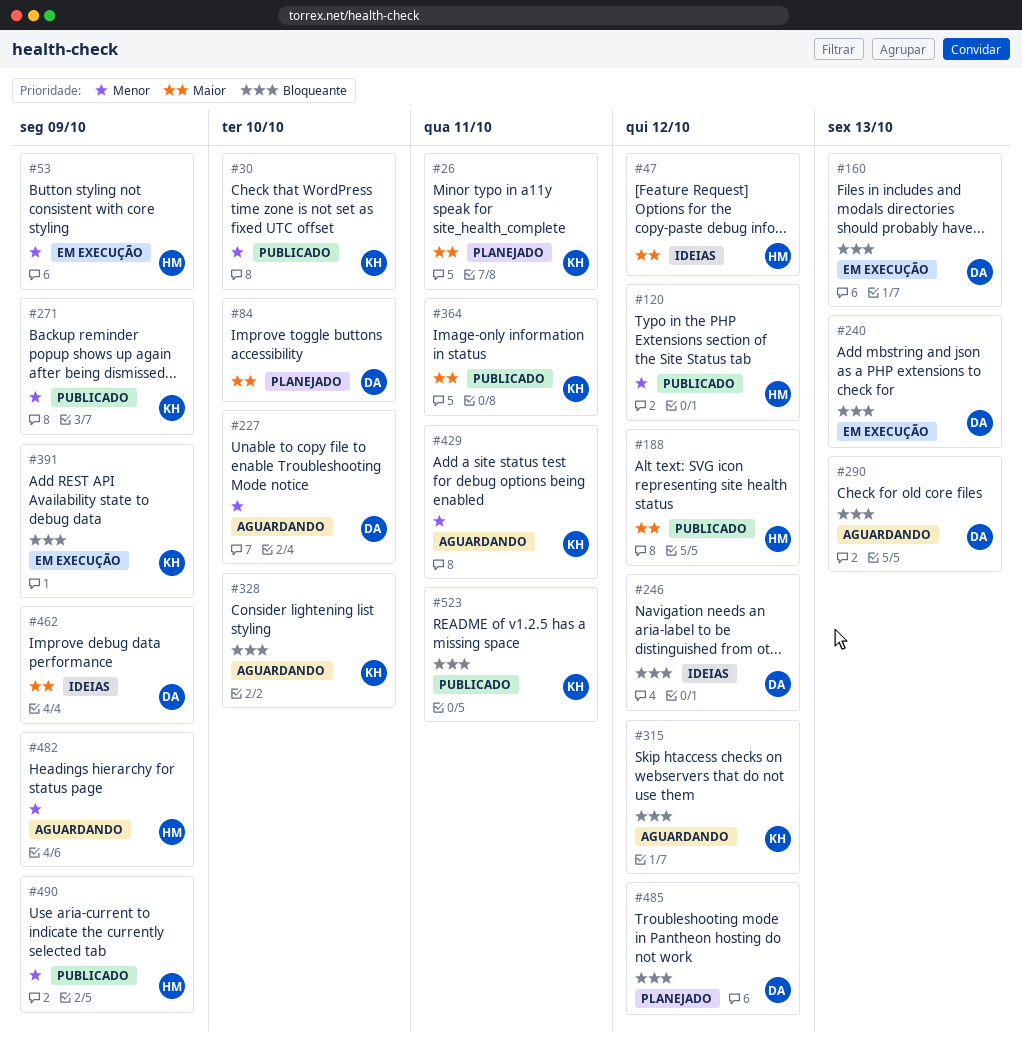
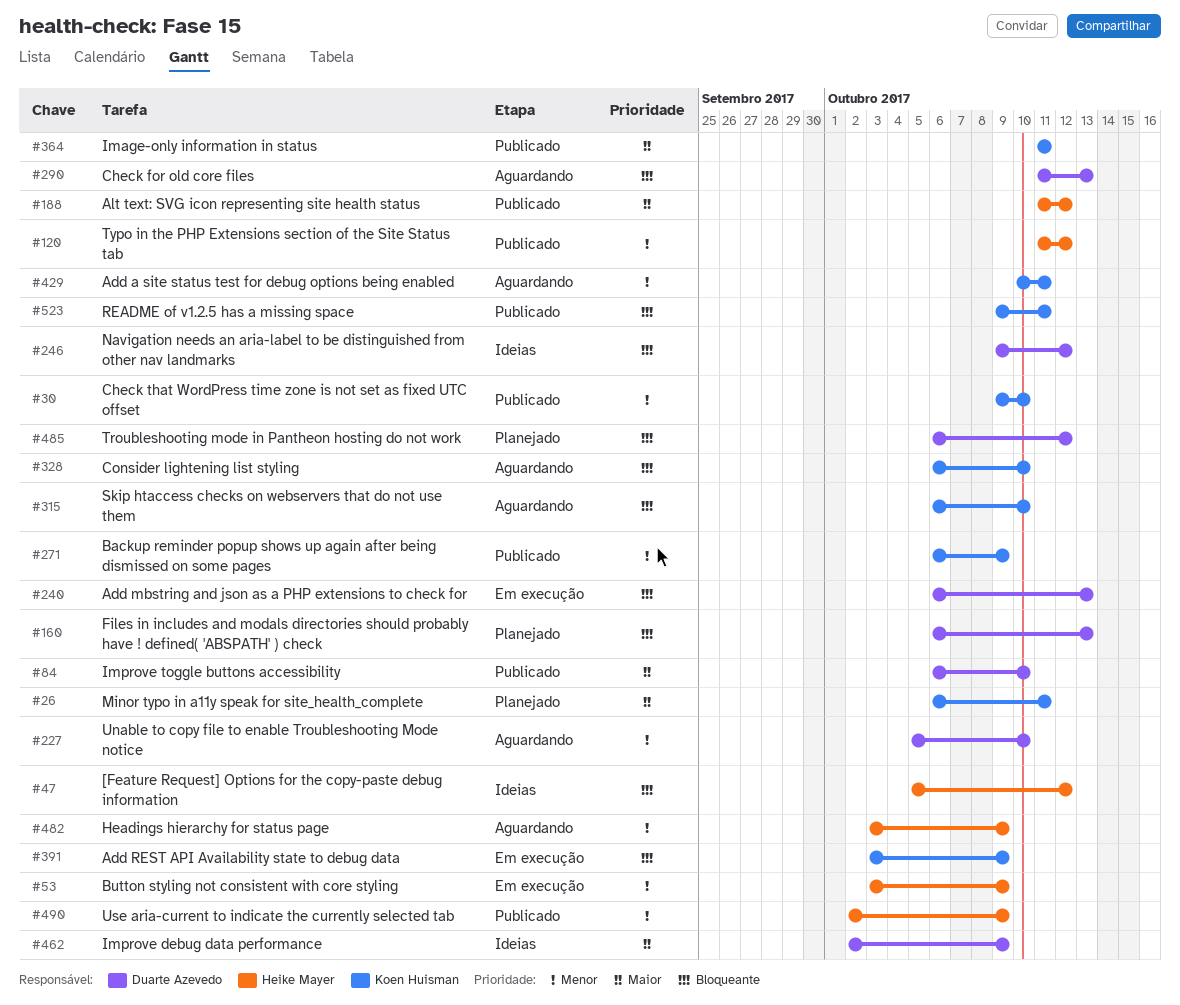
#47, priority: Maior -> Bloqueante
#84, status: Planejado -> Publicado
#160, status: Em execução -> Planejado
#315, due: Oct 12 -> Oct 10

